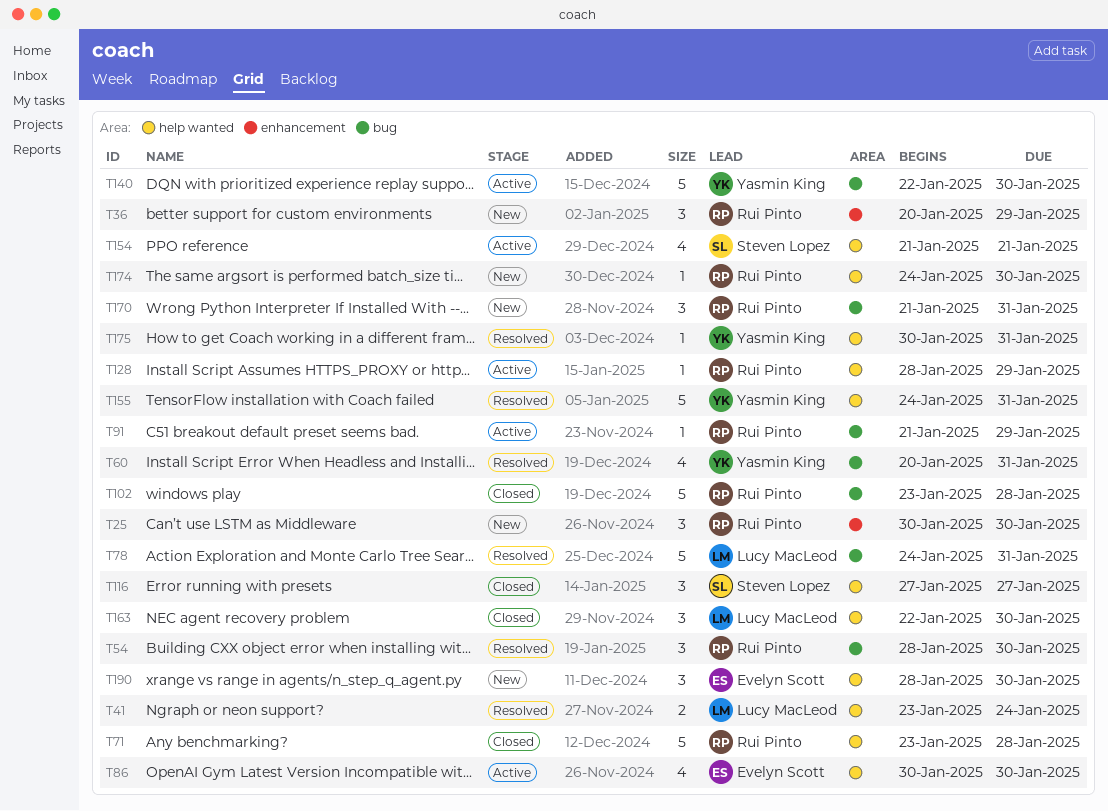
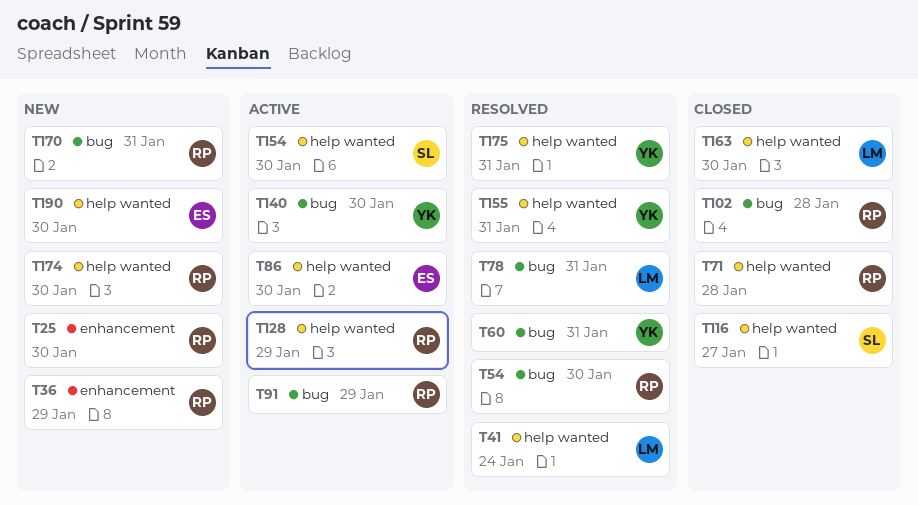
T154, due: Jan 21 -> Jan 30

